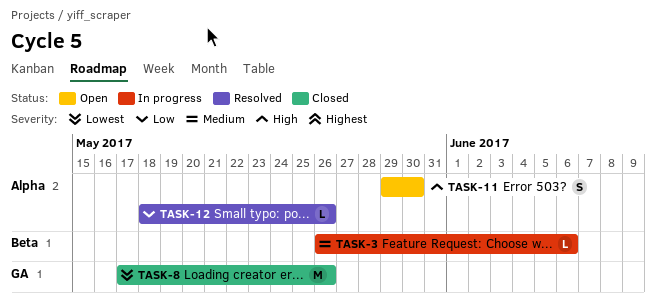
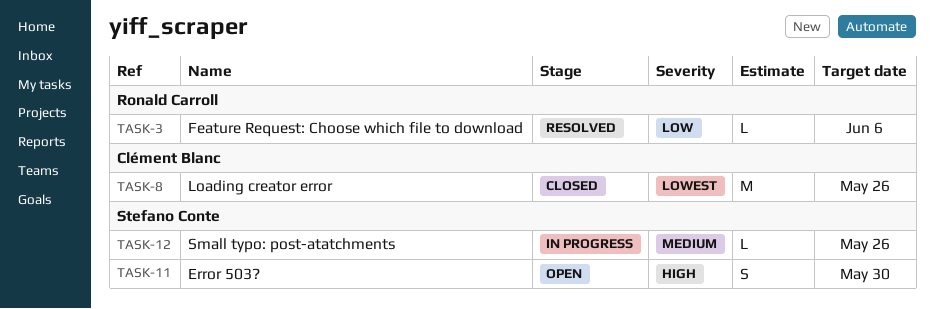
TASK-3, status: In progress -> Resolved
TASK-3, priority: Medium -> Low
TASK-12, status: Resolved -> In progress
TASK-12, priority: Low -> Medium

